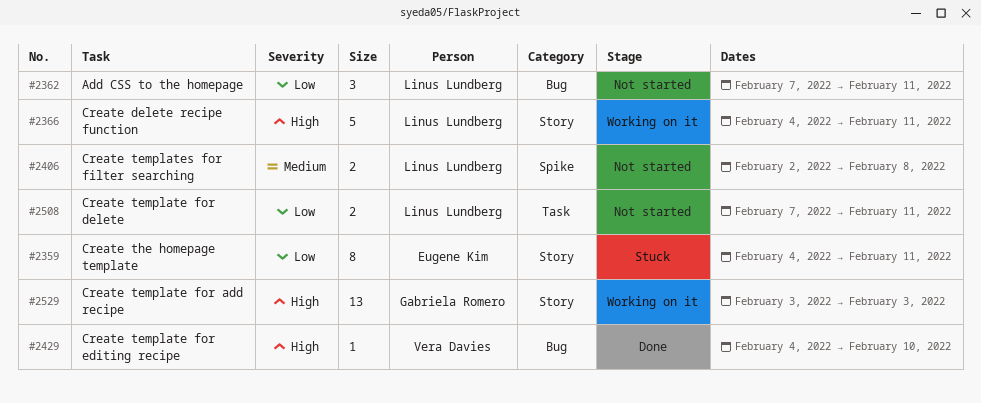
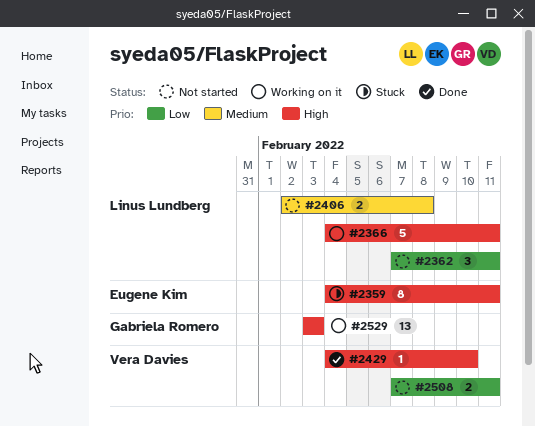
#2359, priority: Low -> High
#2508, owner: Linus Lundberg -> Vera Davies

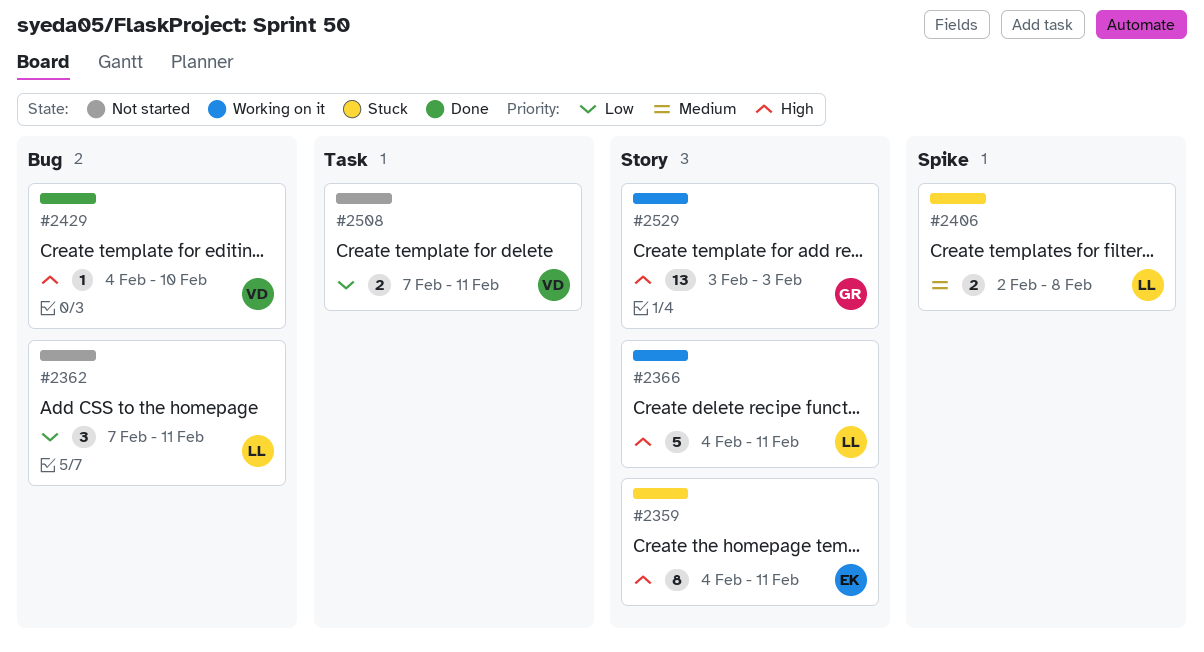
#2406, status: Not started -> Stuck

